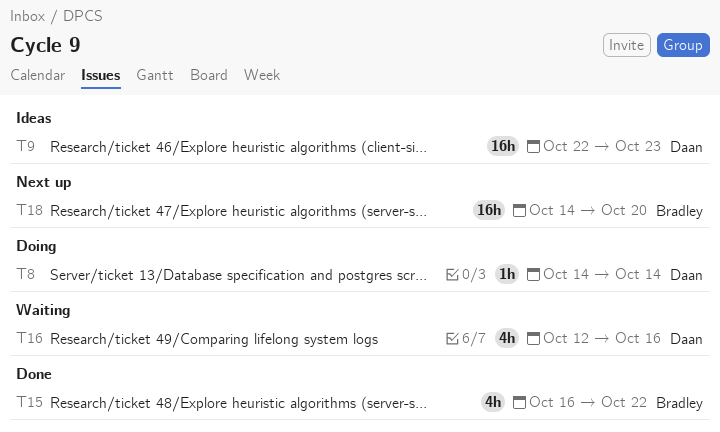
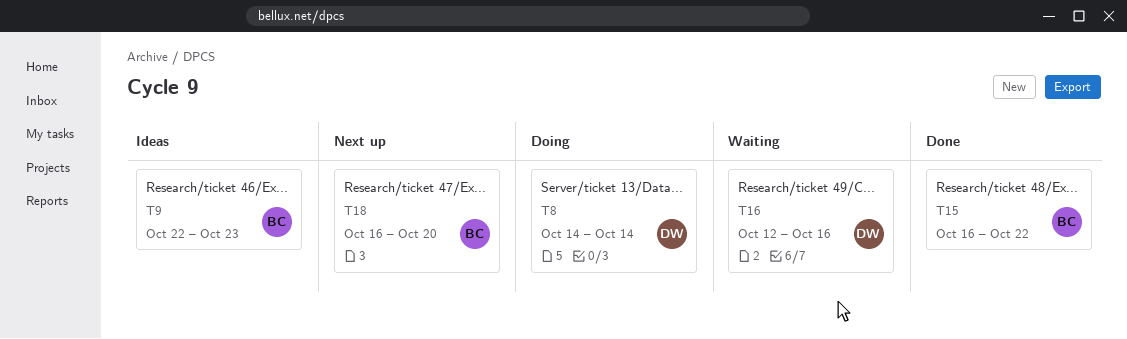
T9, owner: Daan -> Bradley
T18, start: Oct 14 -> Oct 16

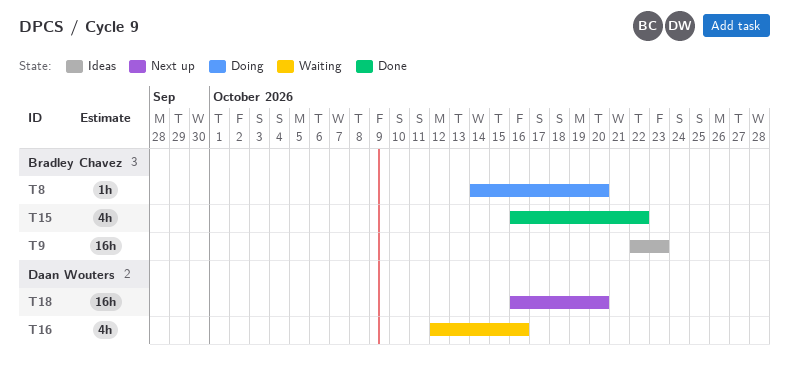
T8, owner: Daan Wouters -> Bradley Chavez
T8, due: Oct 14 -> Oct 20
T18, owner: Bradley Chavez -> Daan Wouters

